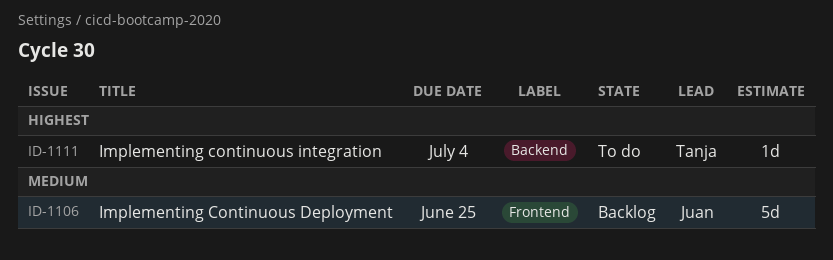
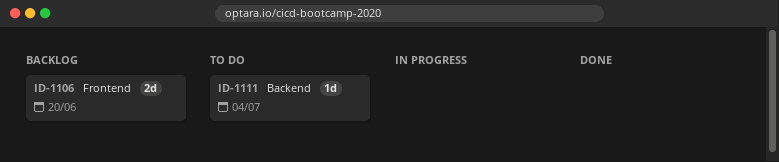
ID-1106, estimate: 5d -> 2d
ID-1106, due: Jun 25 -> Jun 20

